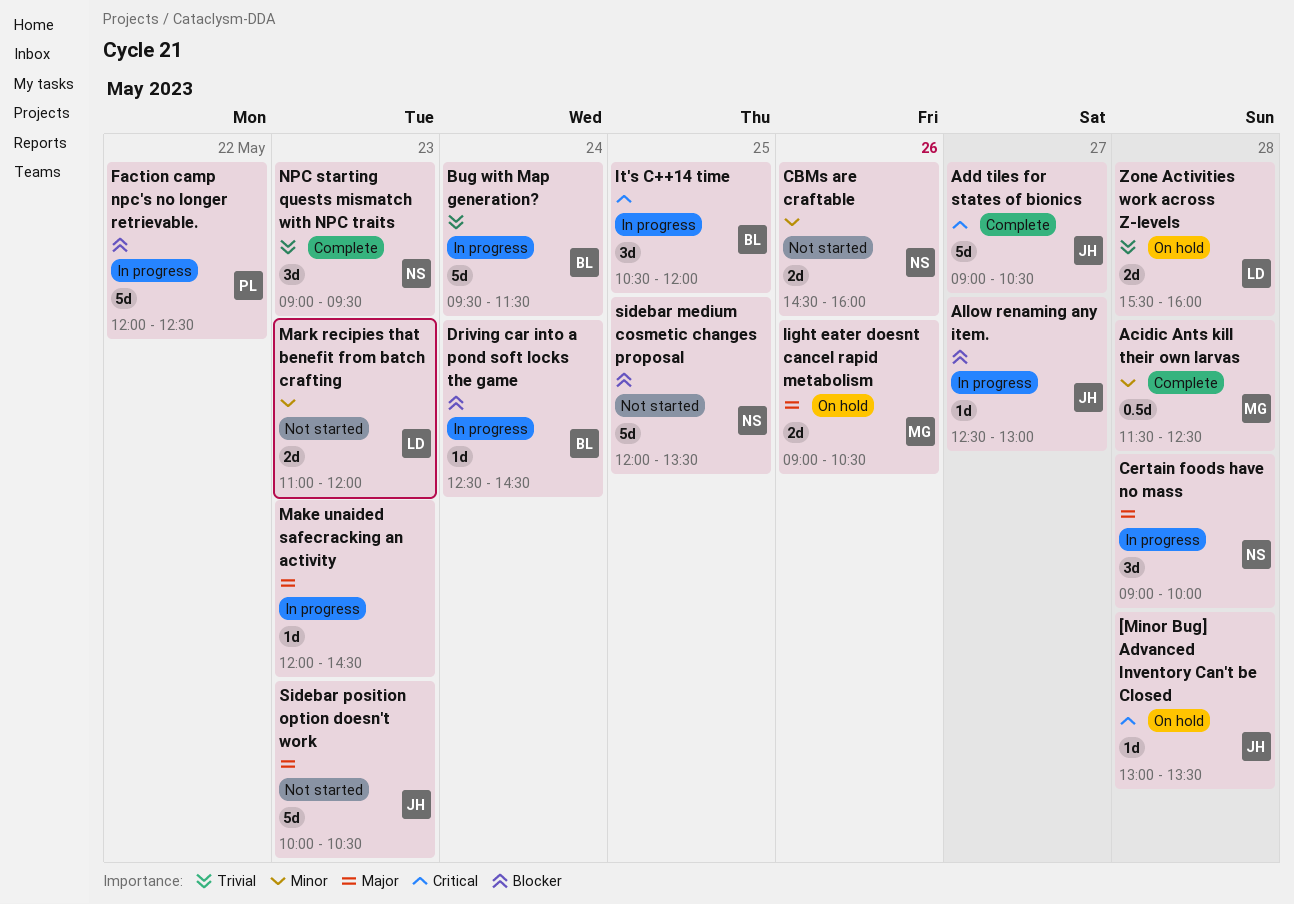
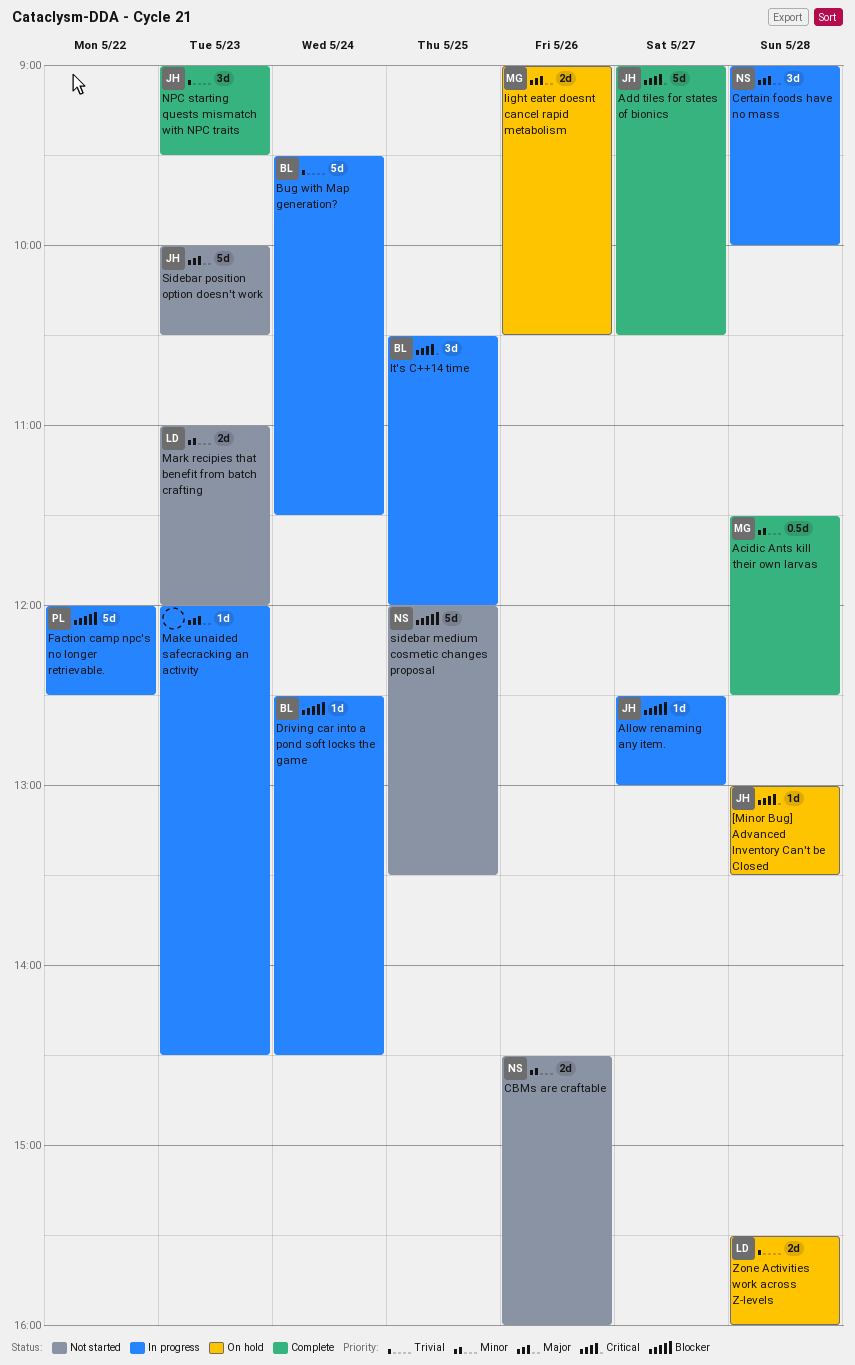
NPC starting quests mismatch with NPC traits, owner: NS -> JH

